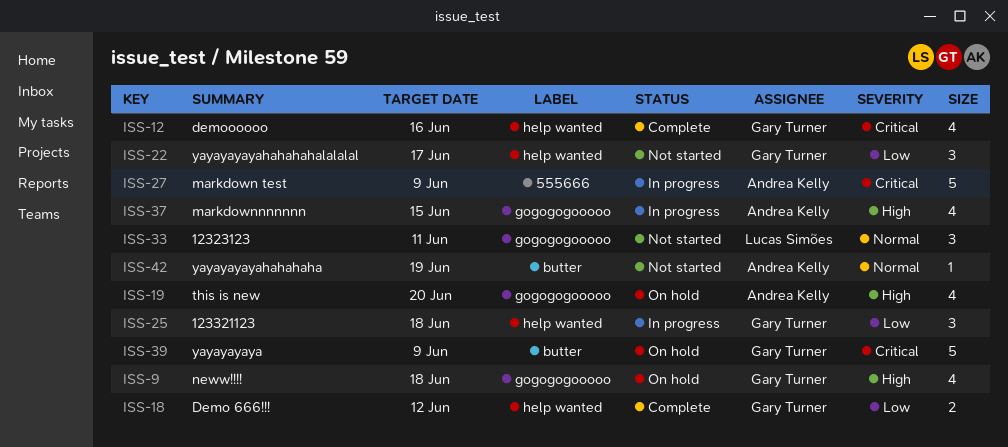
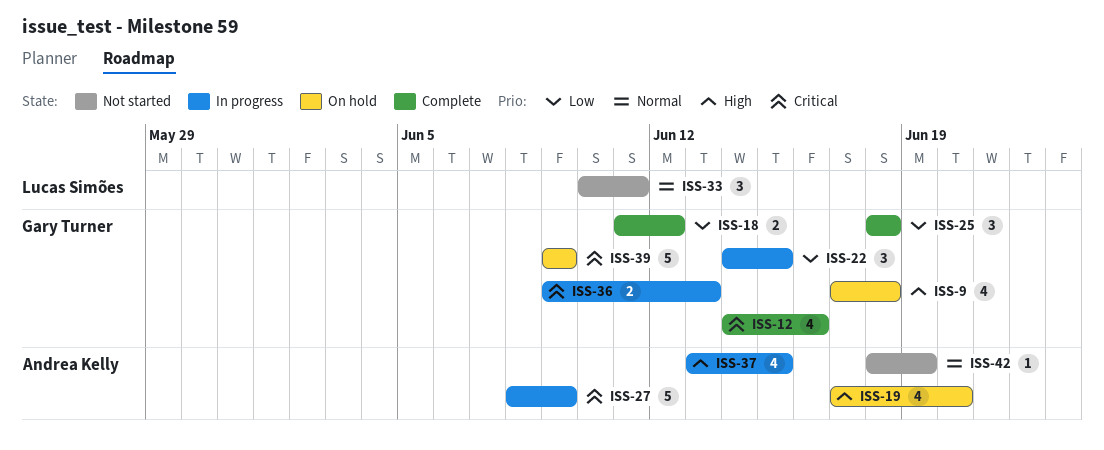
ISS-22, status: Not started -> In progress
ISS-22, due: Jun 17 -> Jun 15
ISS-25, status: In progress -> Complete
ISS-36: none -> present

